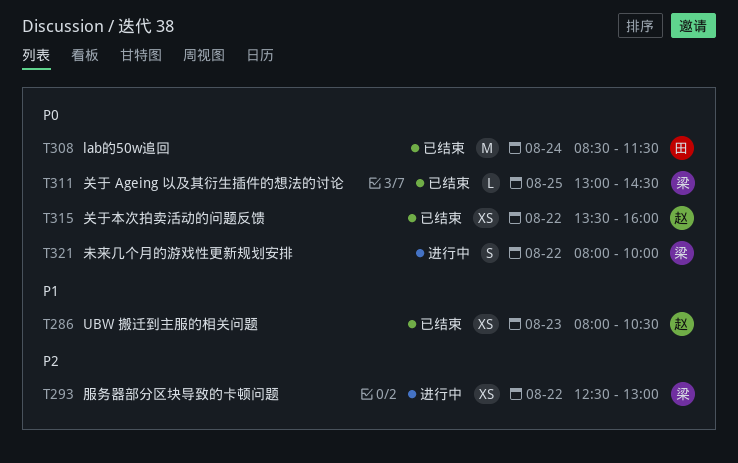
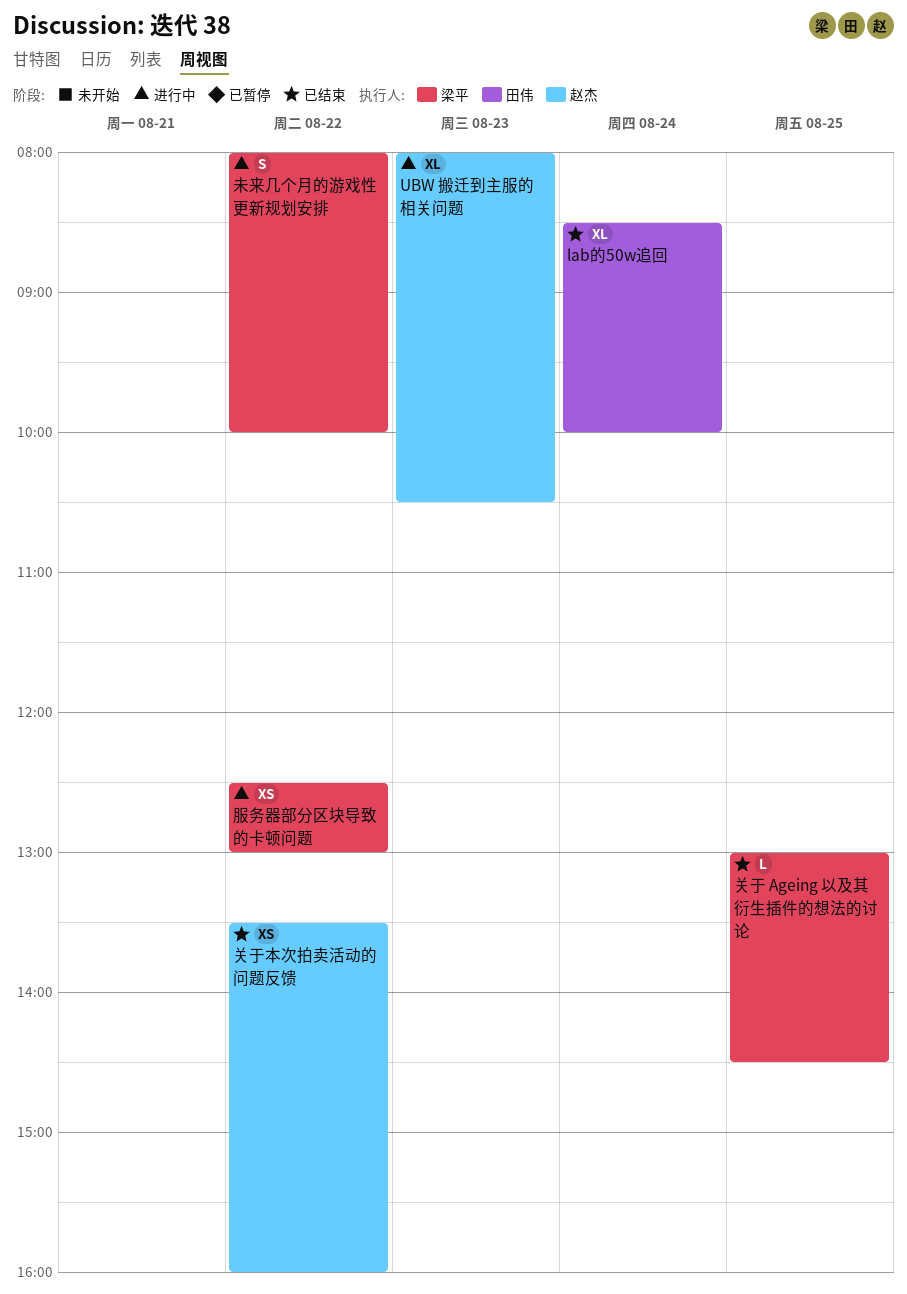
lab的50w追回, estimate: M -> XL
lab的50w追回, ends: 11:30 -> 10:00
UBW 搬迁到主服的相关问题, status: 已结束 -> 进行中
UBW 搬迁到主服的相关问题, estimate: XS -> XL

